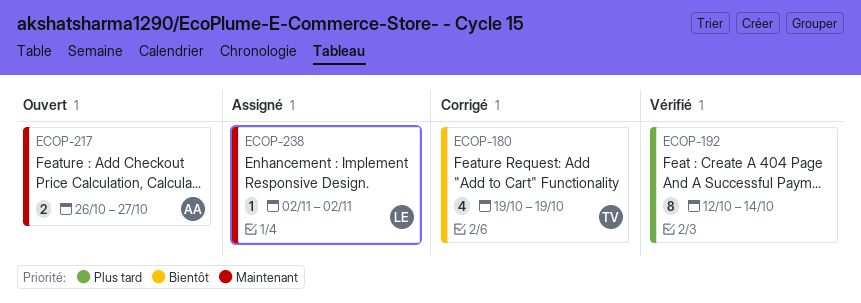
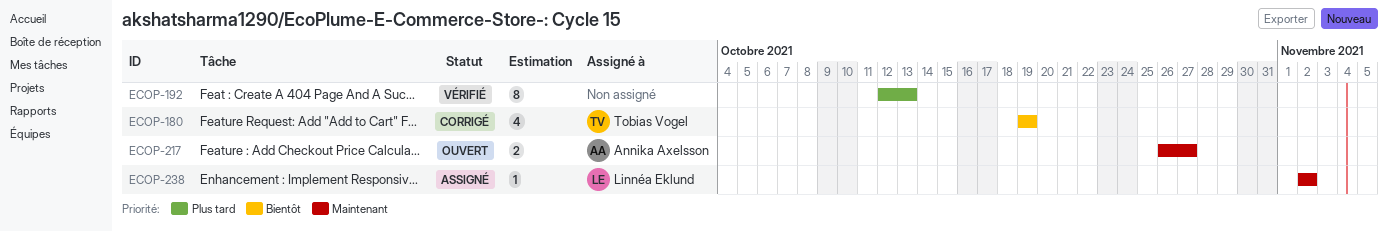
ECOP-192, due: Oct 14 -> Oct 13

